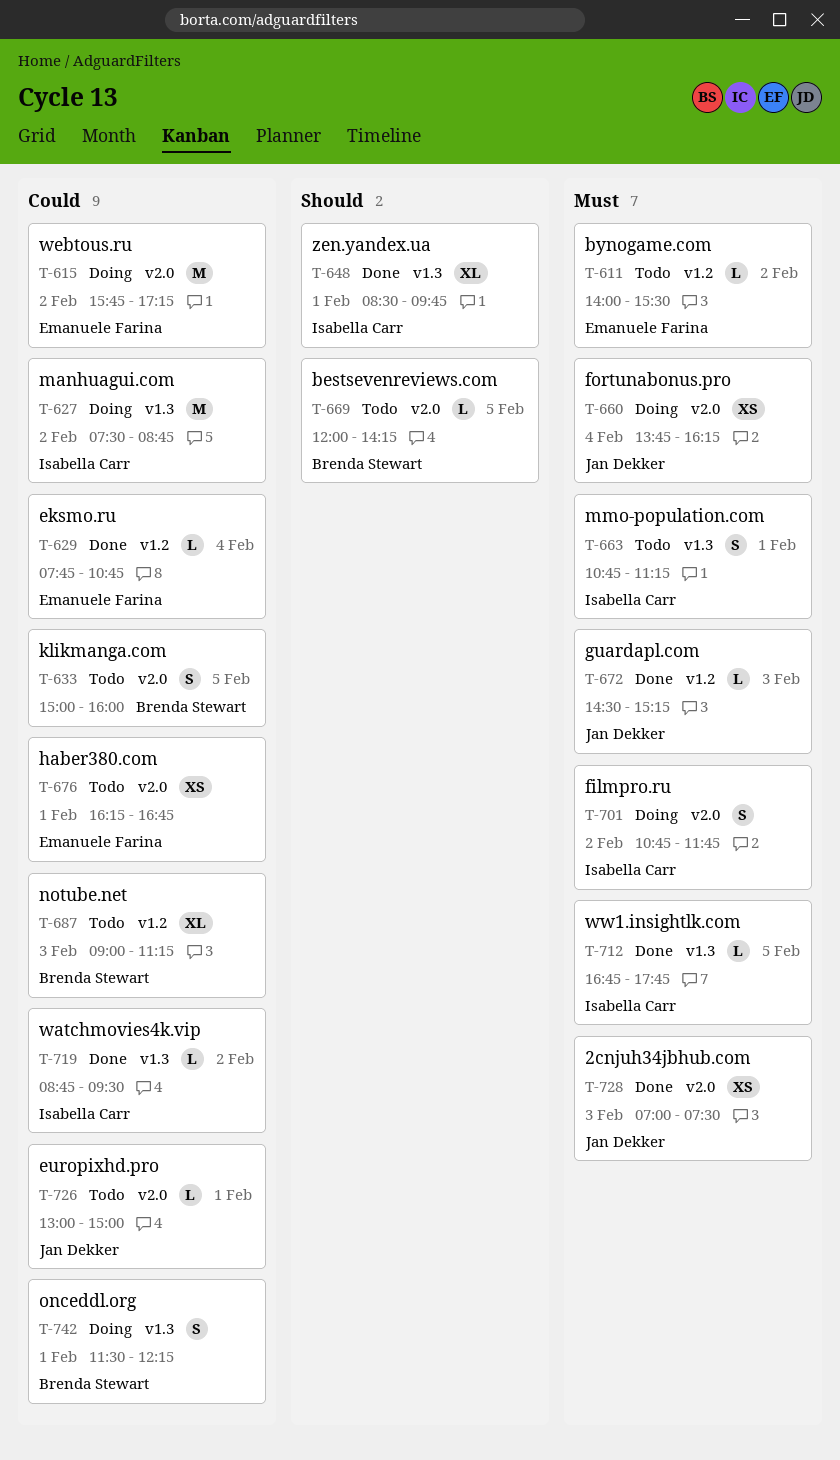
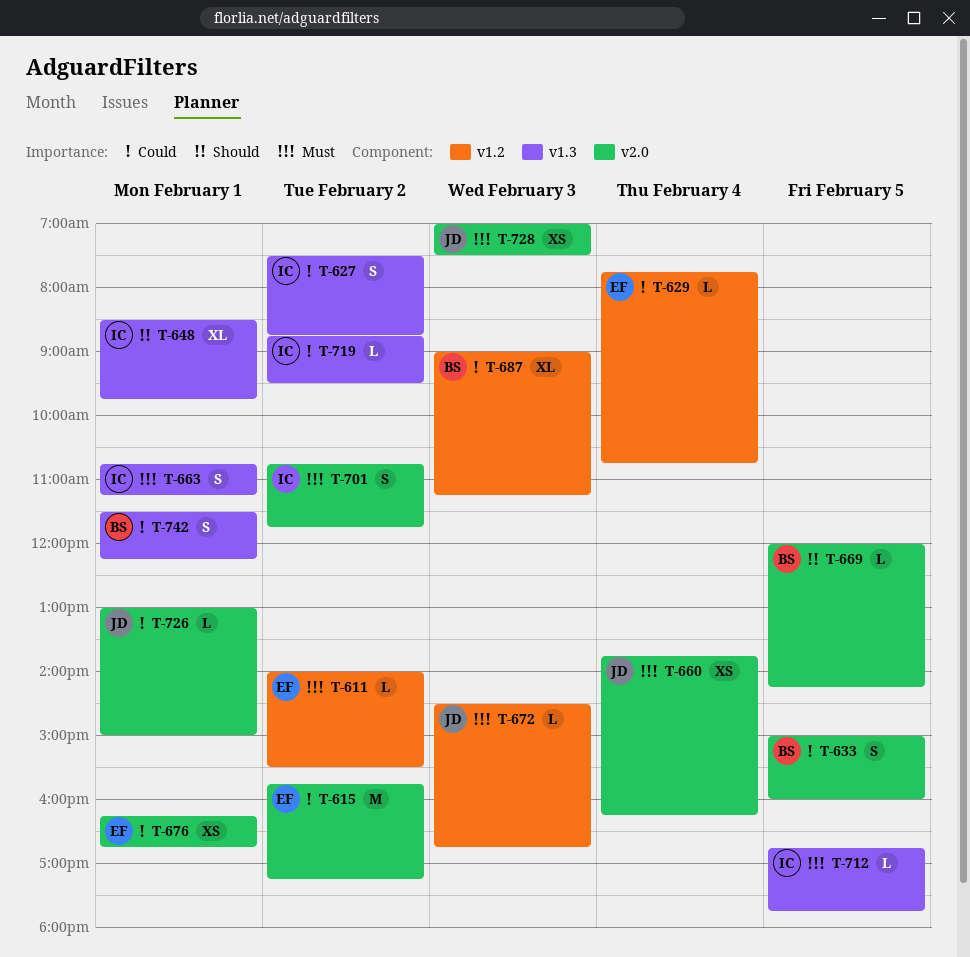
T-627, estimate: M -> S
T-672, ends: 15:15 -> 16:45

